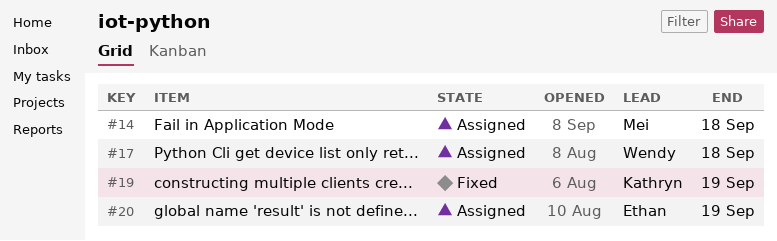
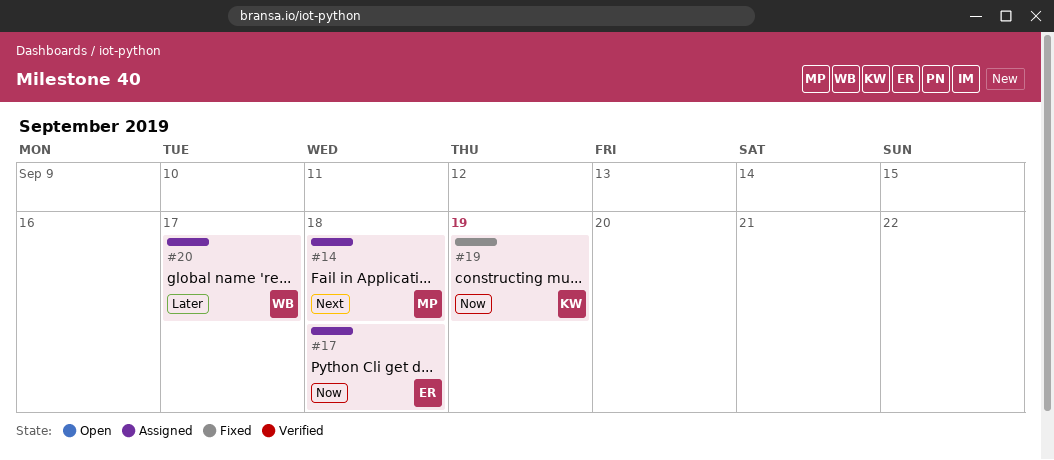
#17, owner: Wendy -> Ethan
#20, owner: Ethan -> Wendy
#20, due: Sep 19 -> Sep 17

